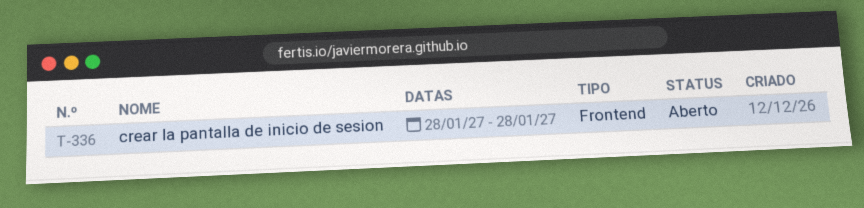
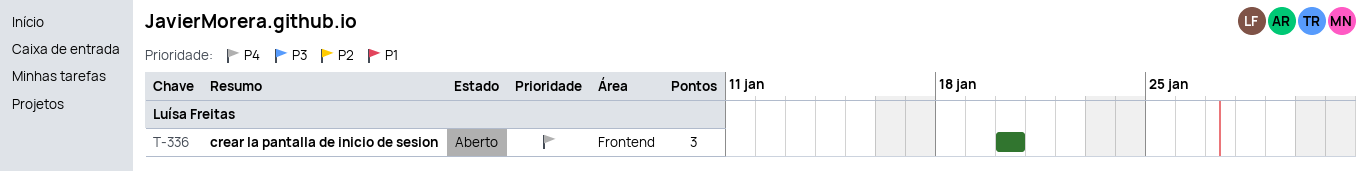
T-336, start: Jan 28 -> Jan 20
T-336, due: Jan 28 -> Jan 20

